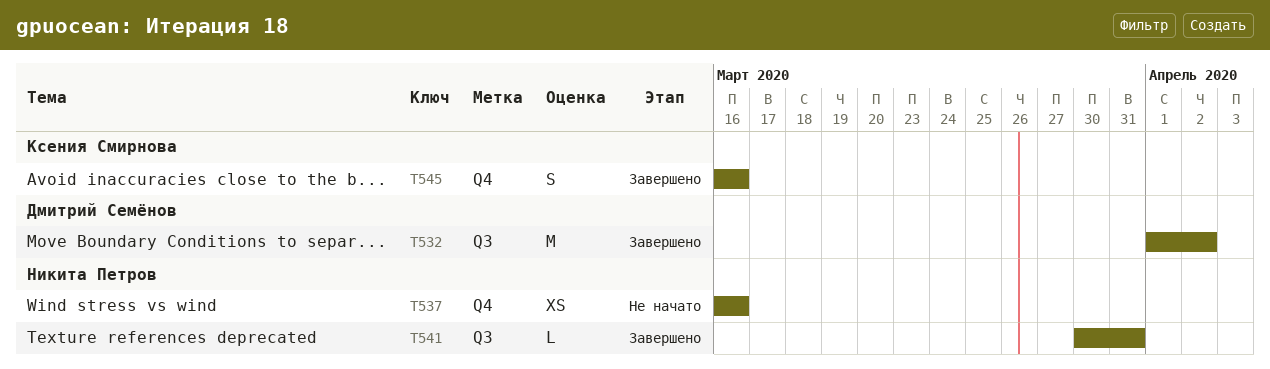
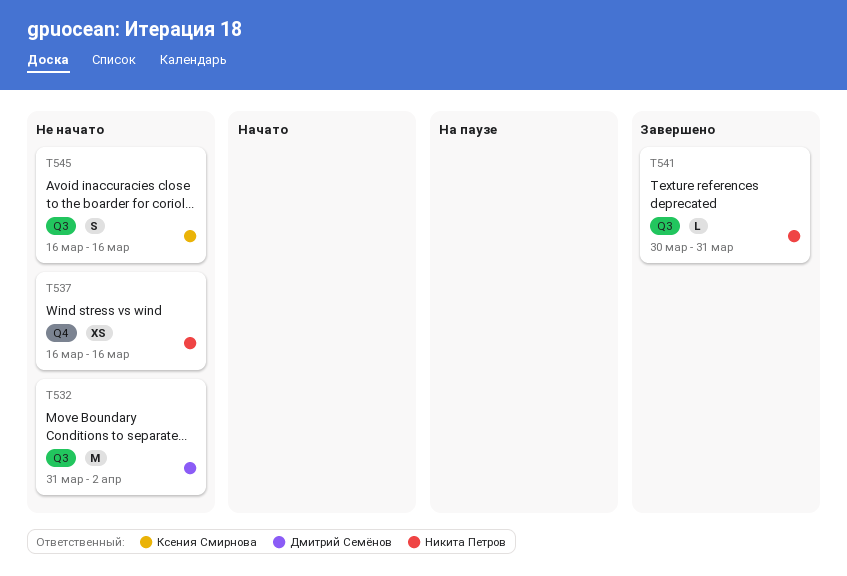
T532, status: Завершено -> Не начато
T532, start: Apr 1 -> Mar 31
T545, status: Завершено -> Не начато
T545, label: Q4 -> Q3

